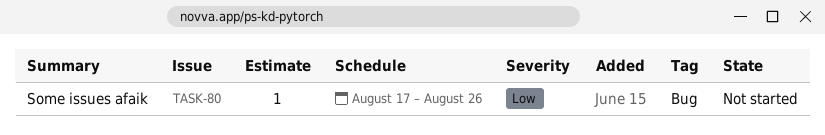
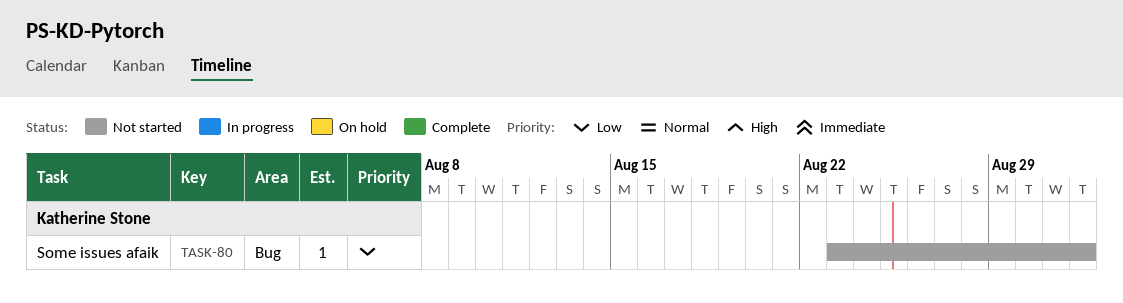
TASK-80, start: Aug 17 -> Aug 23
TASK-80, due: Aug 26 -> Sep 1

